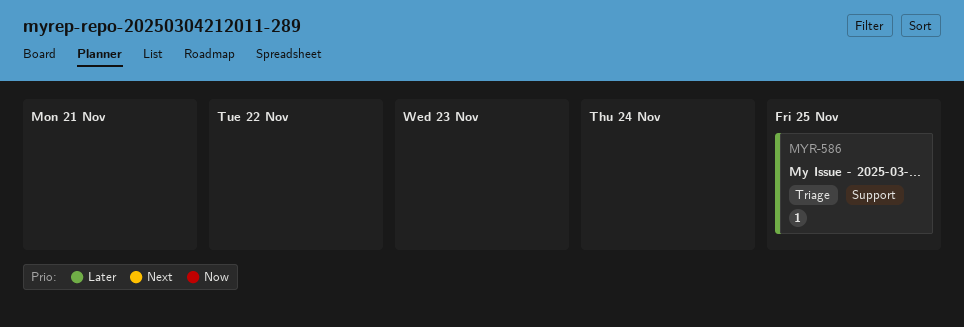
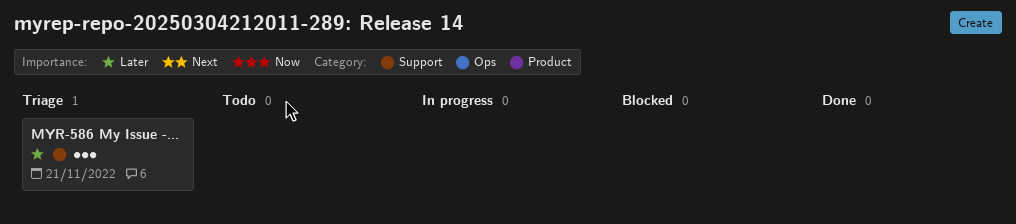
MYR-586, estimate: 1 -> 3
MYR-586, due: Nov 25 -> Nov 21

